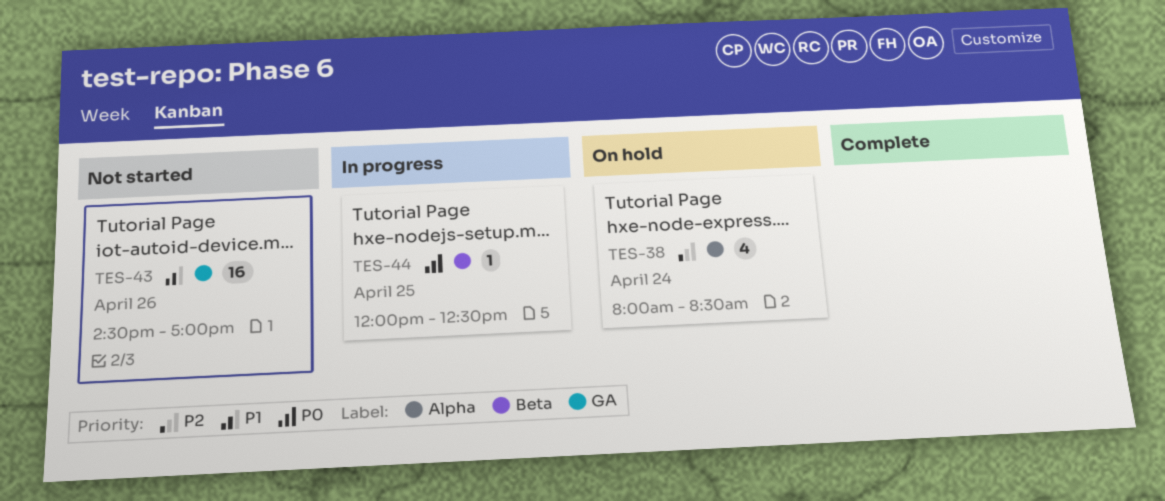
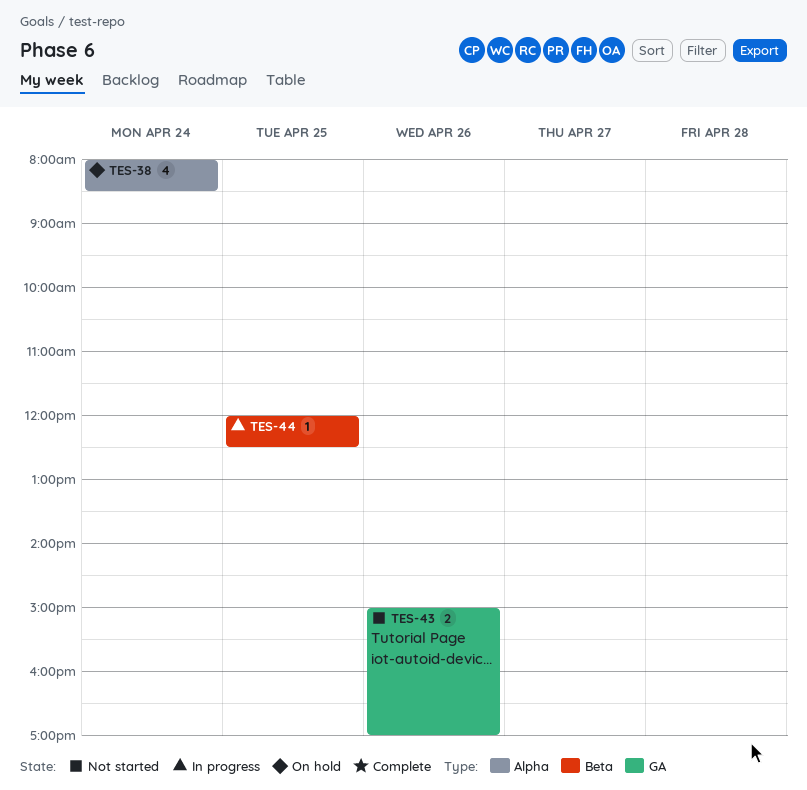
TES-43, estimate: 16 -> 2
TES-43, begins: 14:30 -> 15:00

